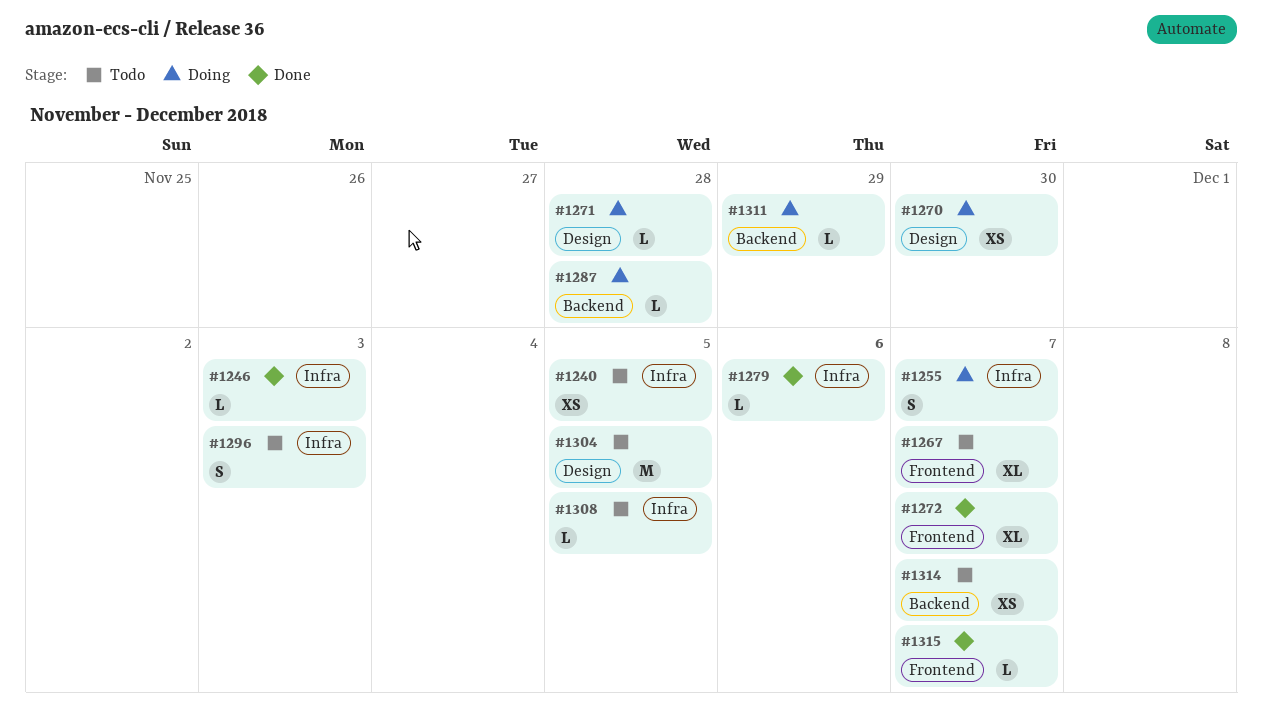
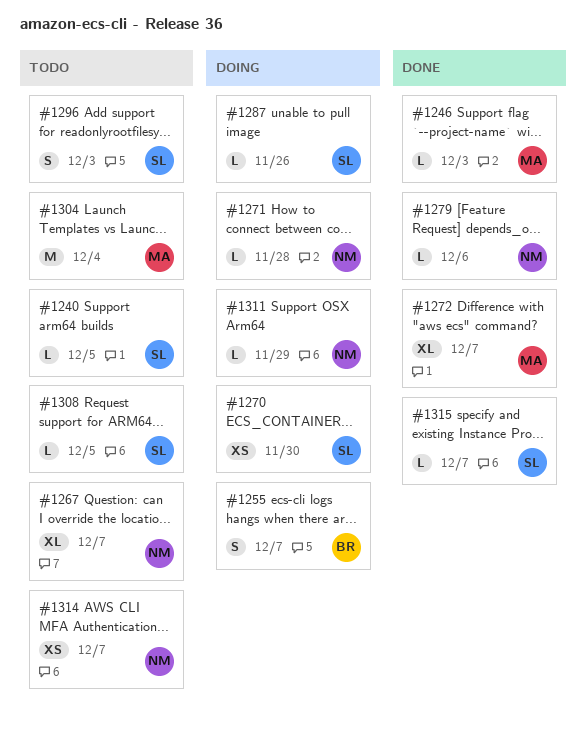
#1240, estimate: XS -> L
#1287, due: Nov 28 -> Nov 26
#1304, due: Dec 5 -> Dec 4

